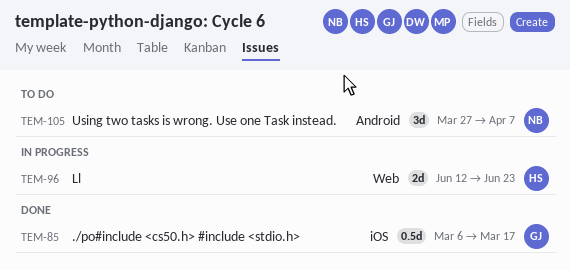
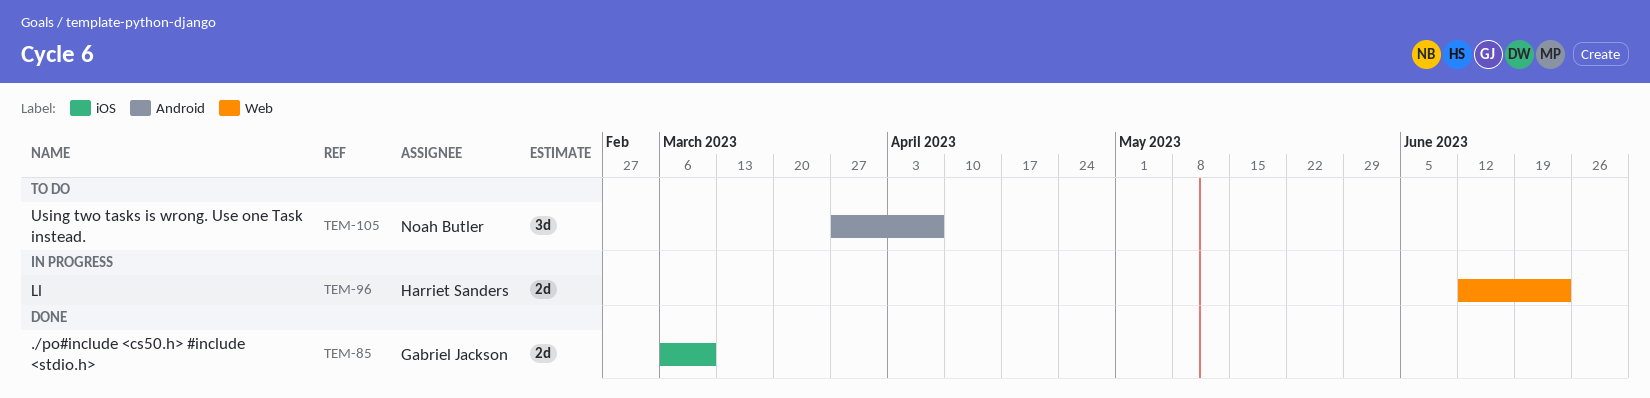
TEM-85, estimate: 0.5d -> 2d
TEM-85, due: Mar 17 -> Mar 10

